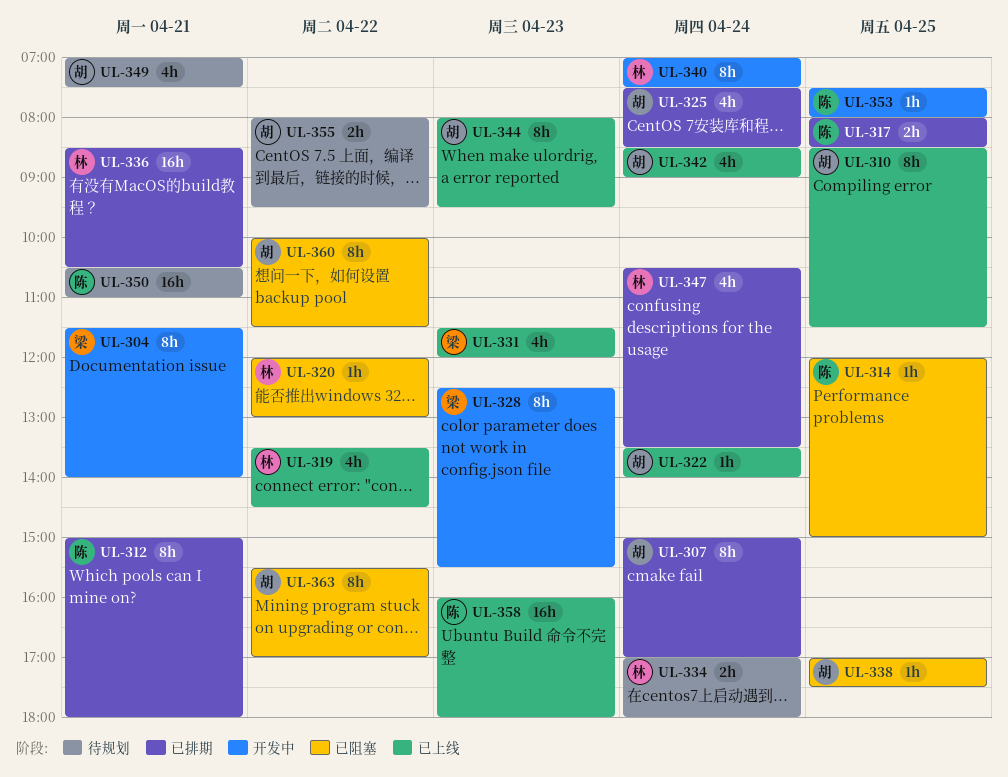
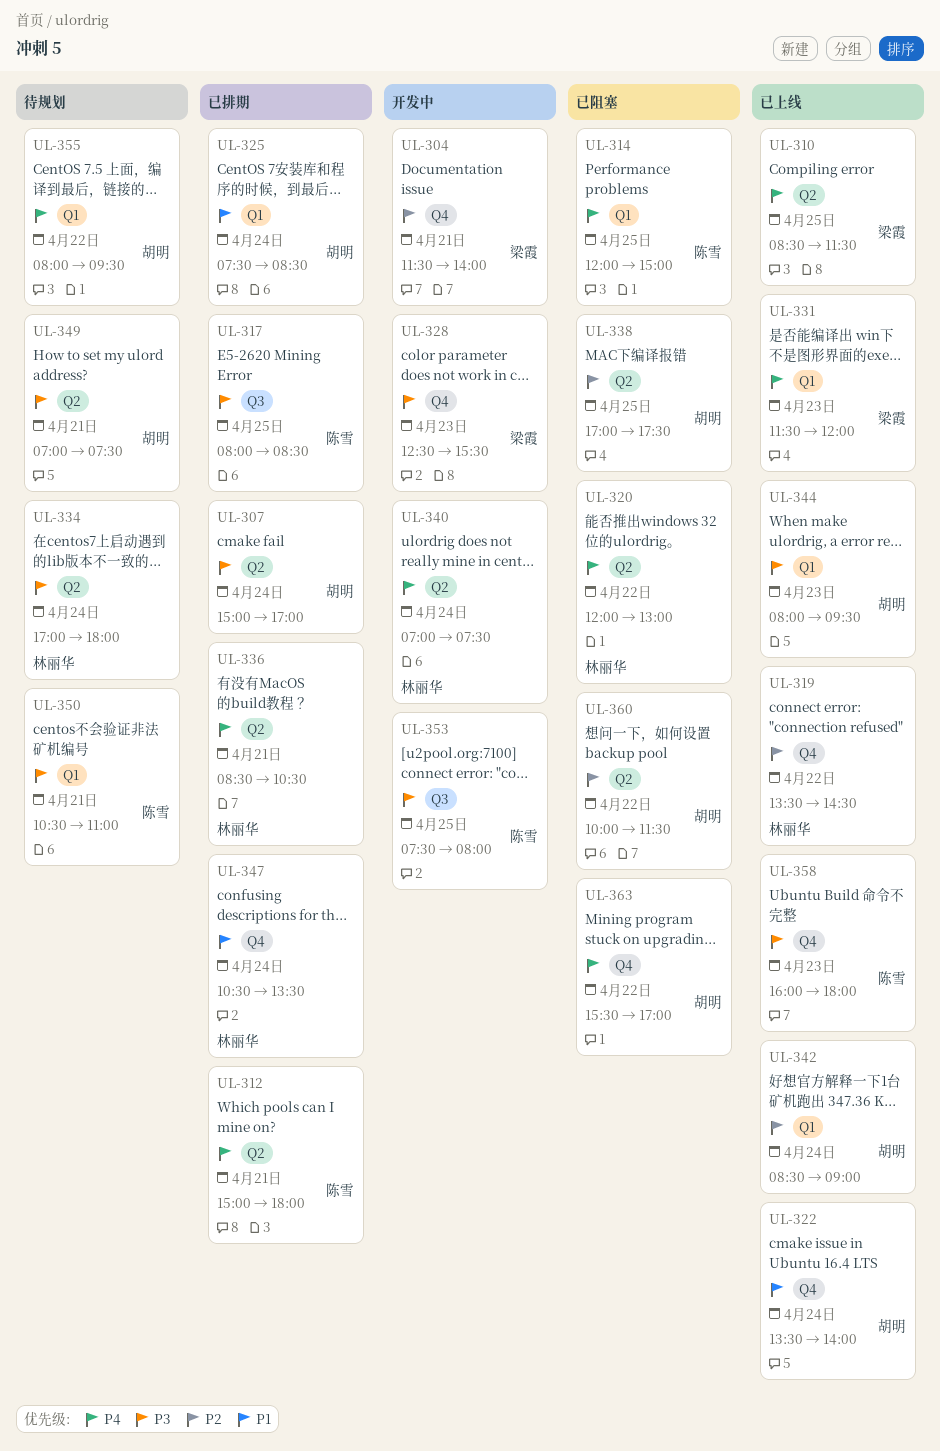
UL-310, owner: 胡明 -> 梁霞

